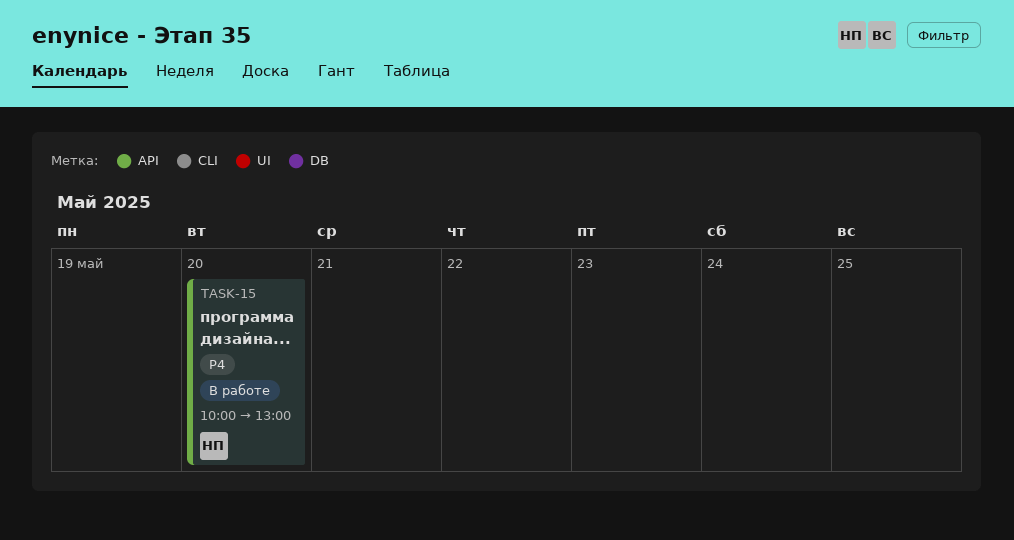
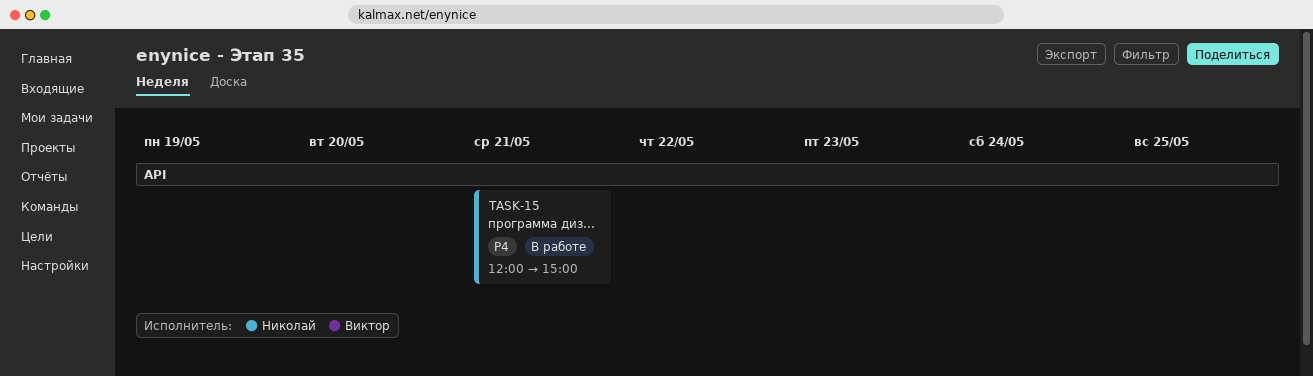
TASK-15, day: May 20 -> May 21
TASK-15, begins: 10:00 -> 12:00
TASK-15, ends: 13:00 -> 15:00

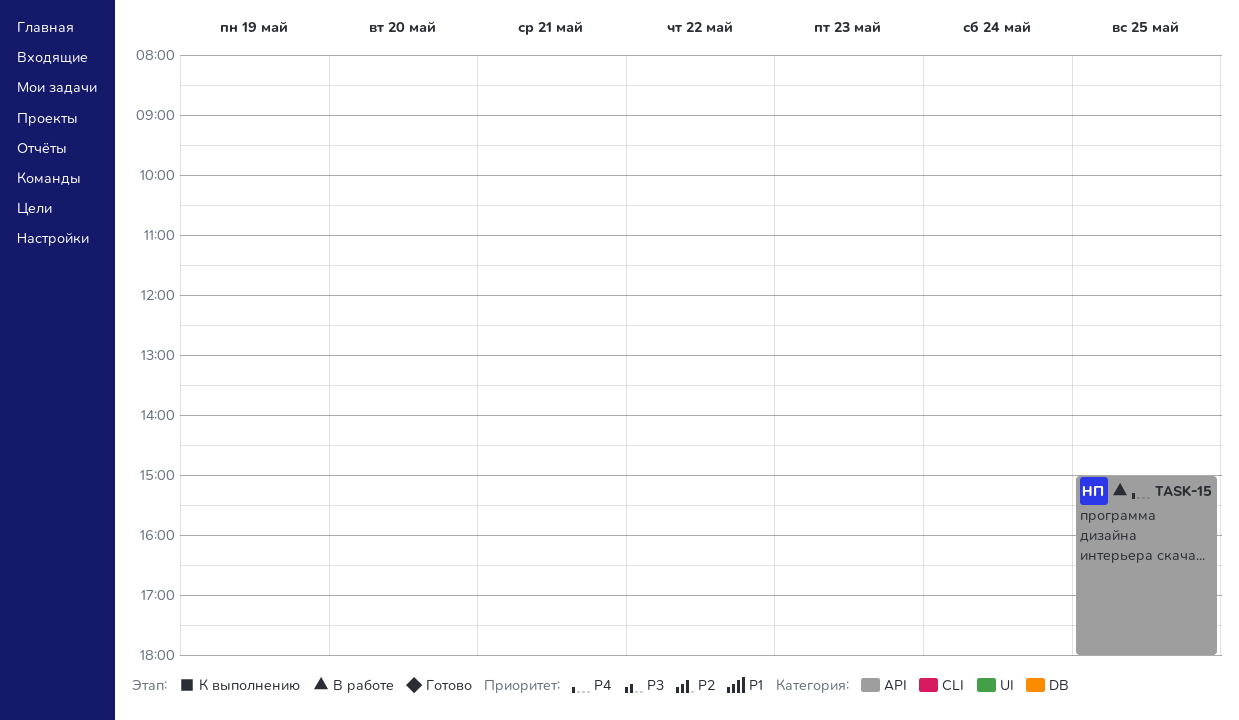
TASK-15, day: May 21 -> May 25
TASK-15, begins: 12:00 -> 15:00
TASK-15, ends: 15:00 -> 18:00

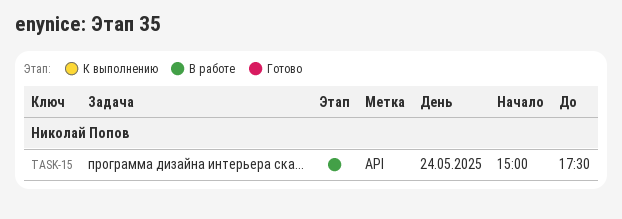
TASK-15, day: May 25 -> May 24
TASK-15, ends: 18:00 -> 17:30

